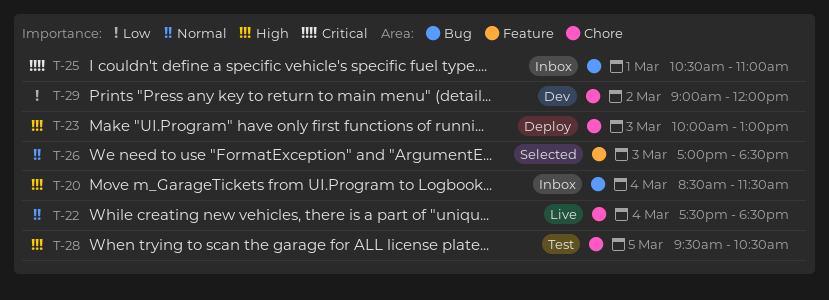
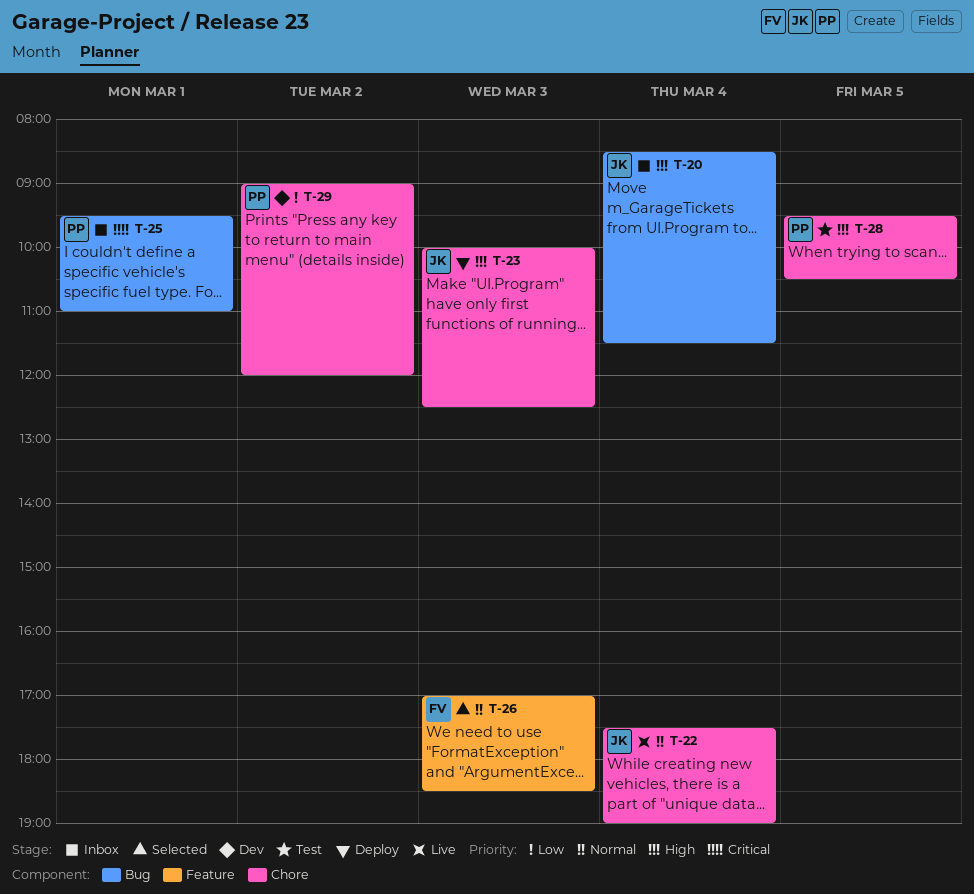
T-22, ends: 18:30 -> 19:00
T-23, ends: 13:00 -> 12:30
T-25, begins: 10:30 -> 09:30

